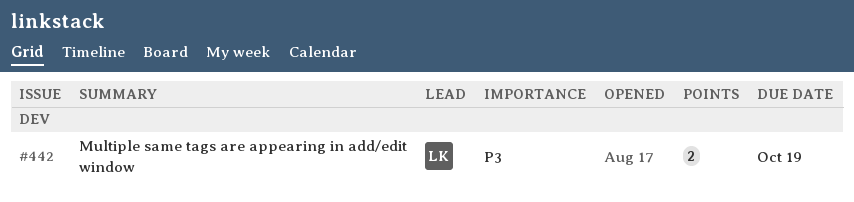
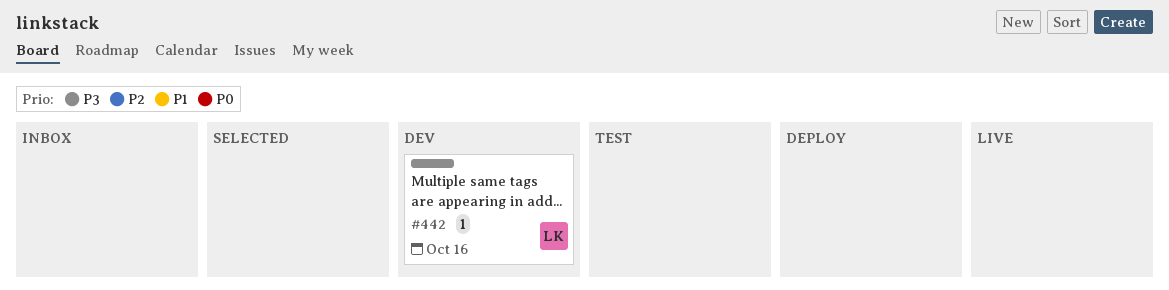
#442, estimate: 2 -> 1
#442, due: Oct 19 -> Oct 16

